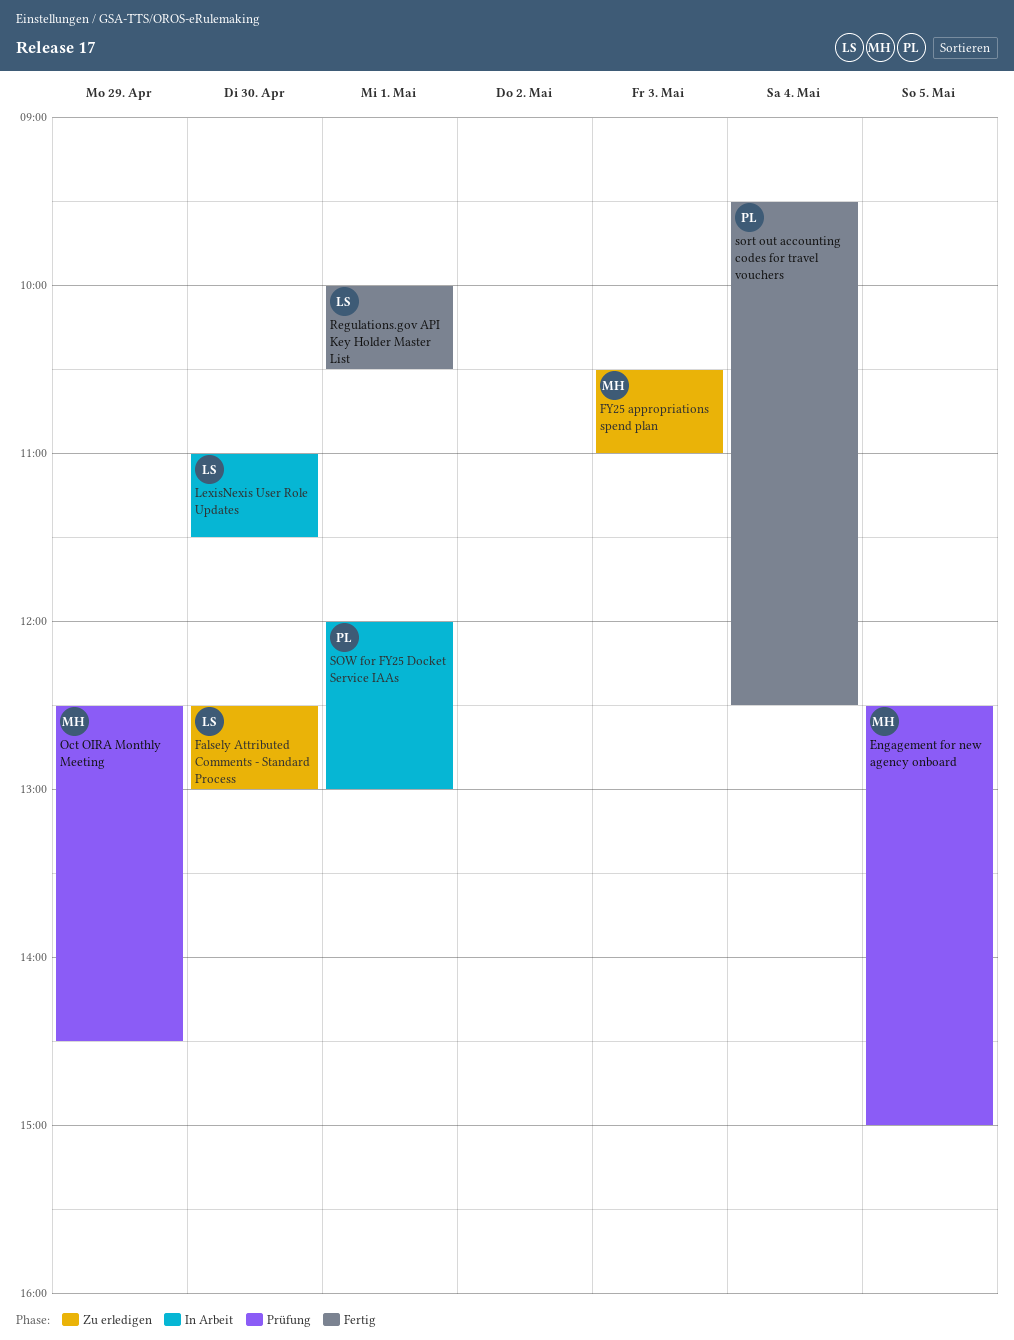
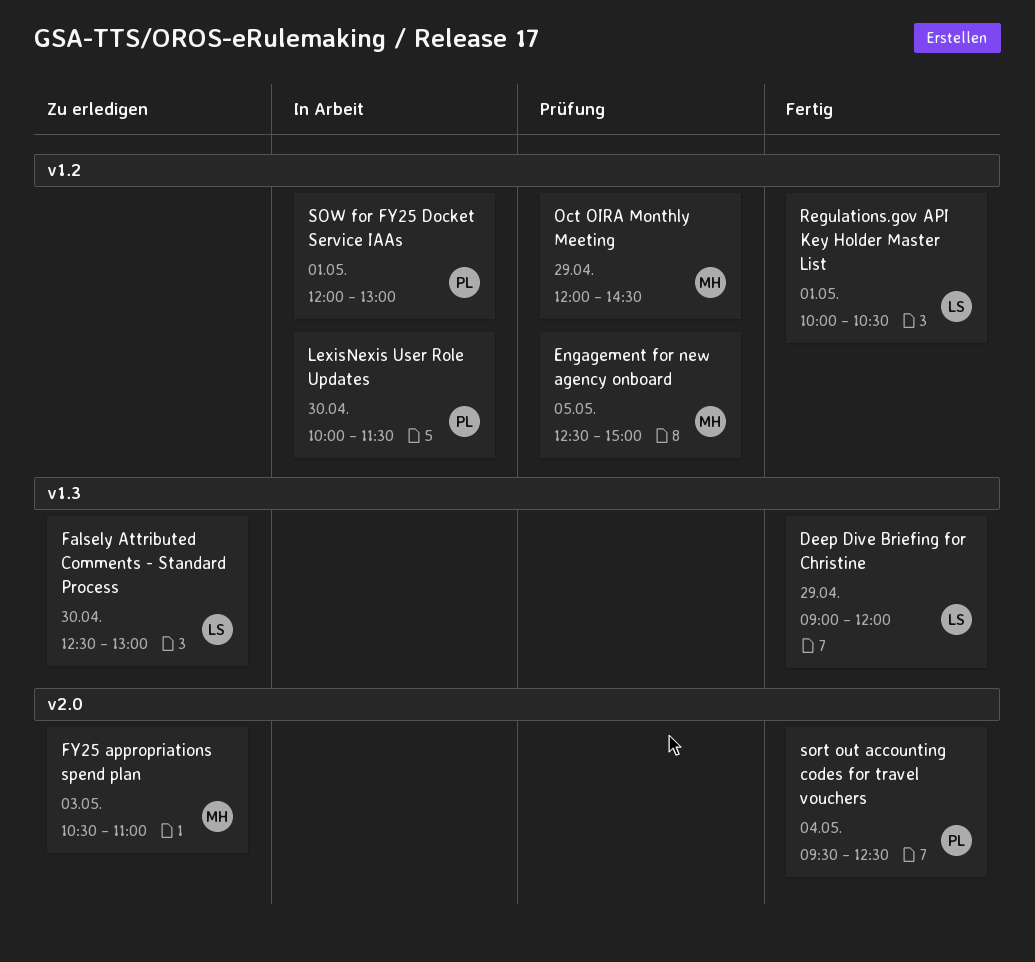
Deep Dive Briefing for Christine: none -> present
LexisNexis User Role Updates, owner: LS -> PL
LexisNexis User Role Updates, begins: 11:00 -> 10:00
Oct OIRA Monthly Meeting, begins: 12:30 -> 12:00

